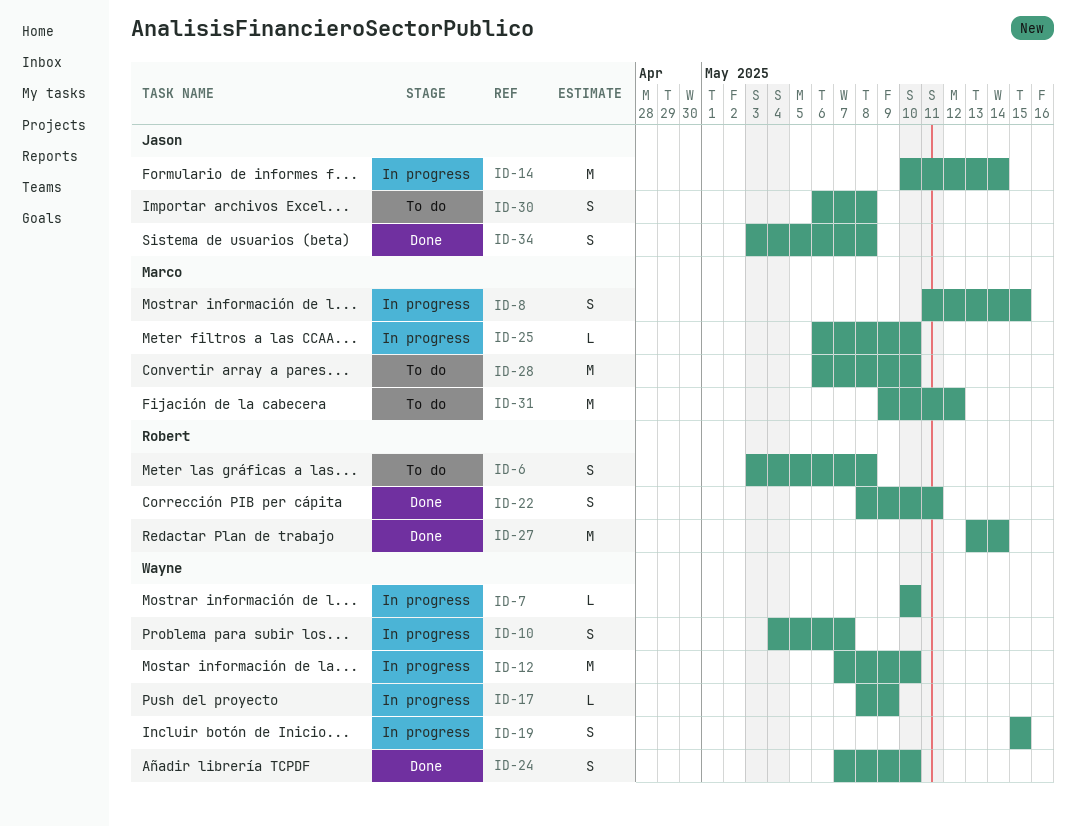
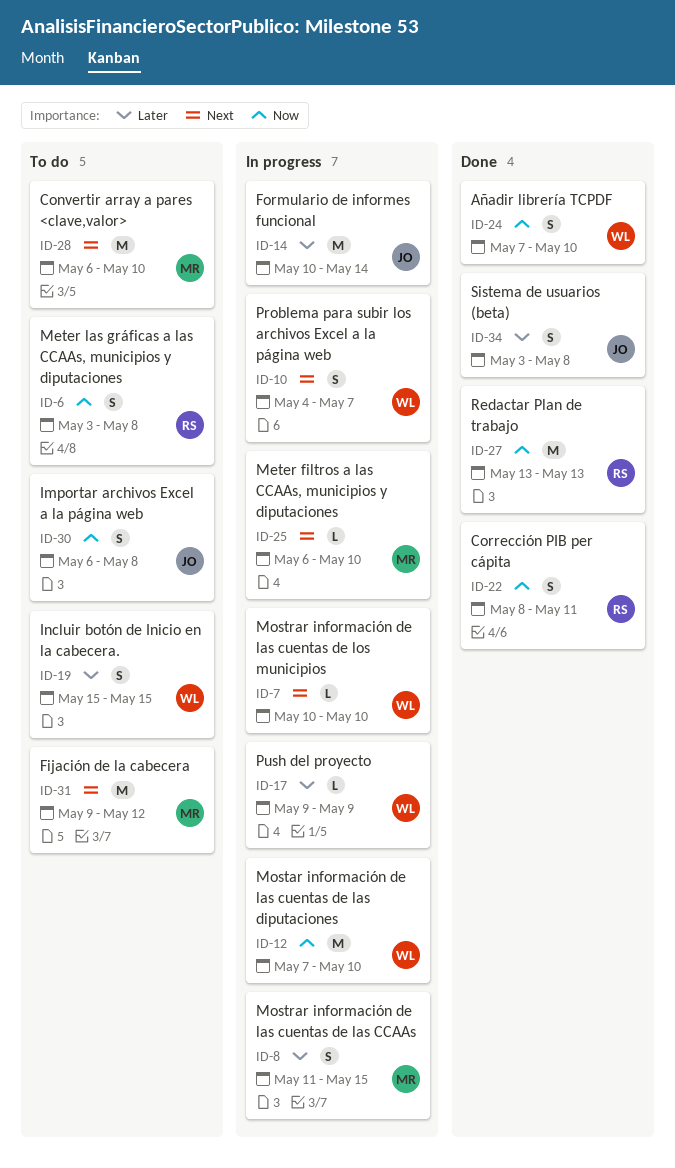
ID-17, start: May 8 -> May 9
ID-19, status: In progress -> To do
ID-27, due: May 14 -> May 13

